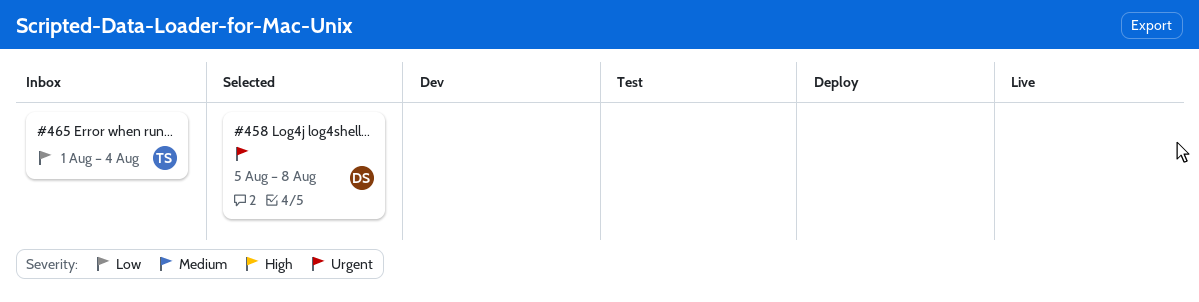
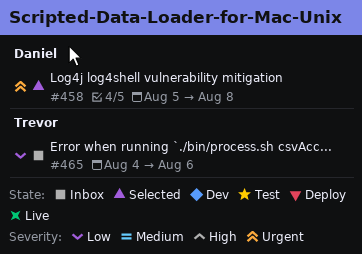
#465, start: Aug 1 -> Aug 4
#465, due: Aug 4 -> Aug 6

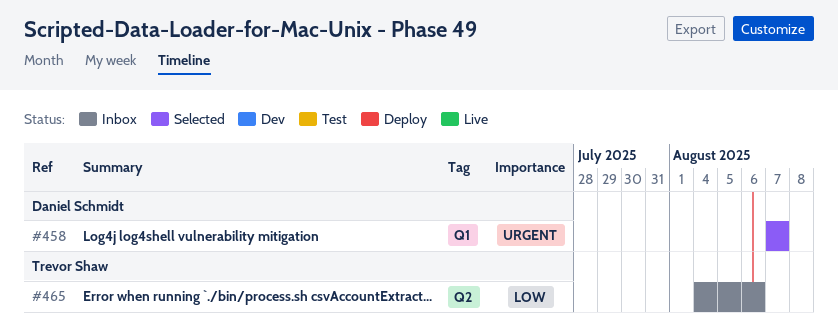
#458, start: Aug 5 -> Aug 7
#458, due: Aug 8 -> Aug 7

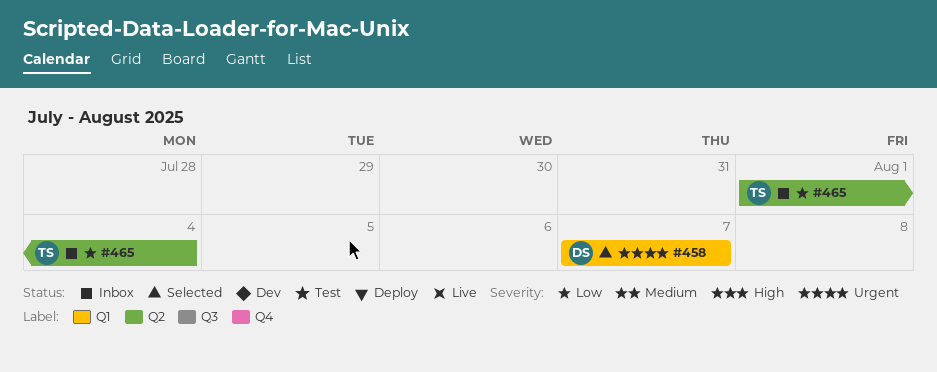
#465, start: Aug 4 -> Aug 1
#465, due: Aug 6 -> Aug 4

